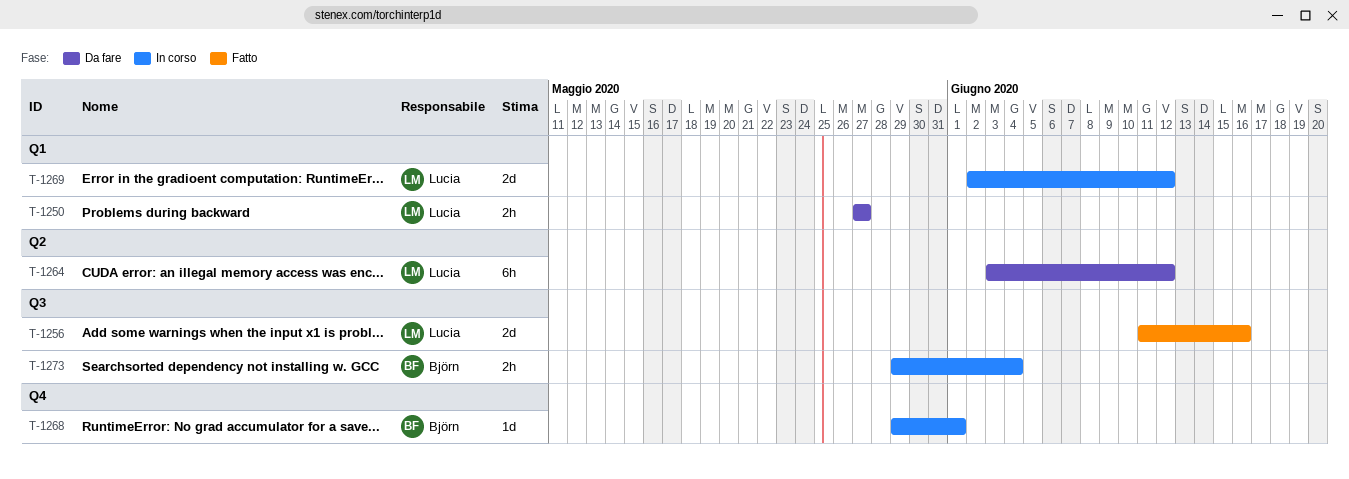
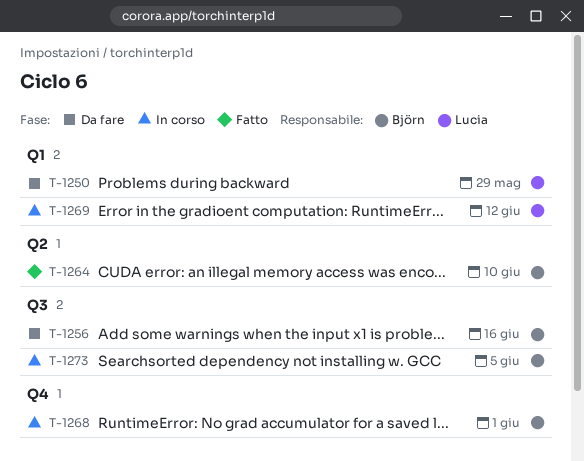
T-1250, due: May 27 -> May 29
T-1256, status: Fatto -> Da fare
T-1256, owner: Lucia -> Björn
T-1264, status: Da fare -> Fatto
T-1264, owner: Lucia -> Björn
T-1264, due: Jun 12 -> Jun 10
T-1273, due: Jun 4 -> Jun 5

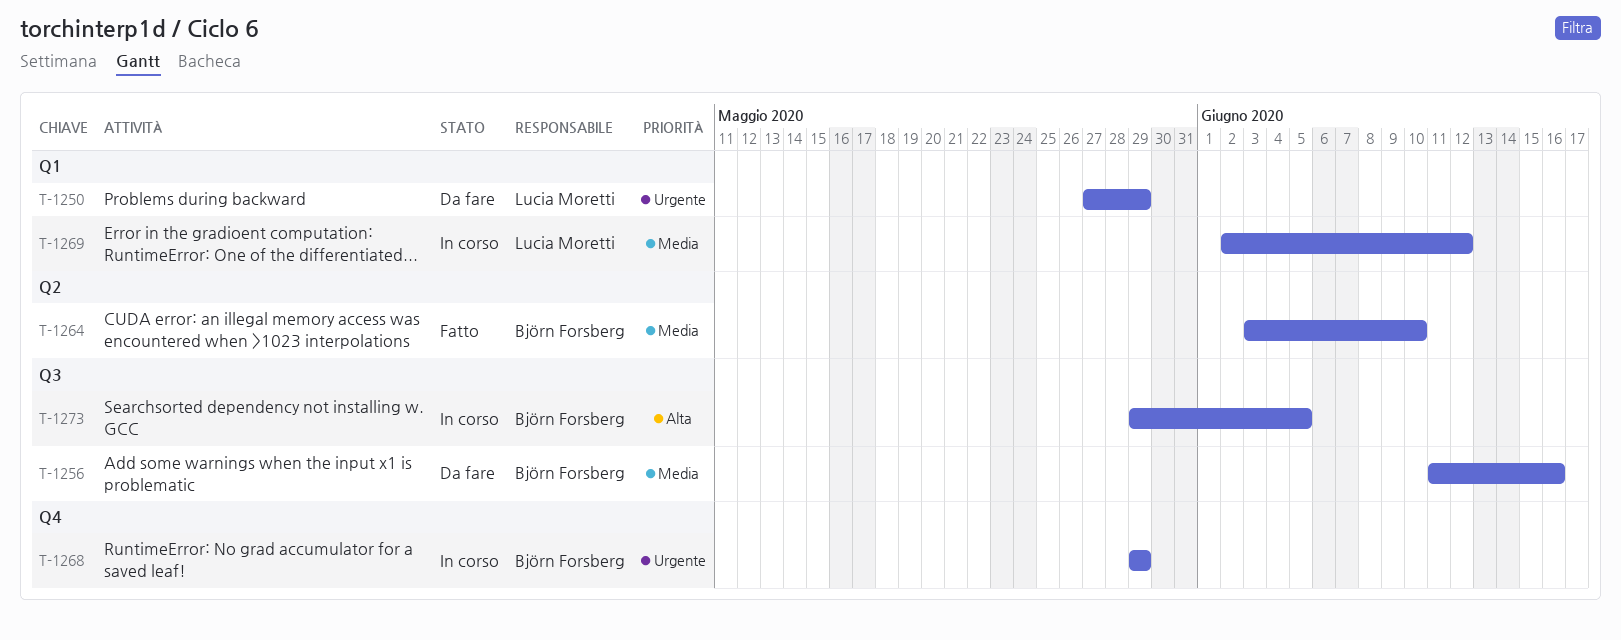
T-1268, due: Jun 1 -> May 29

